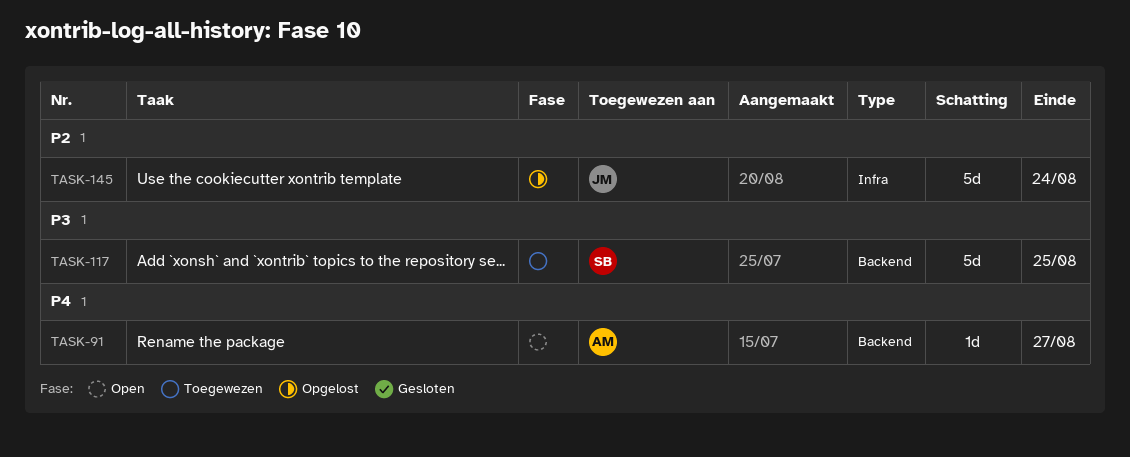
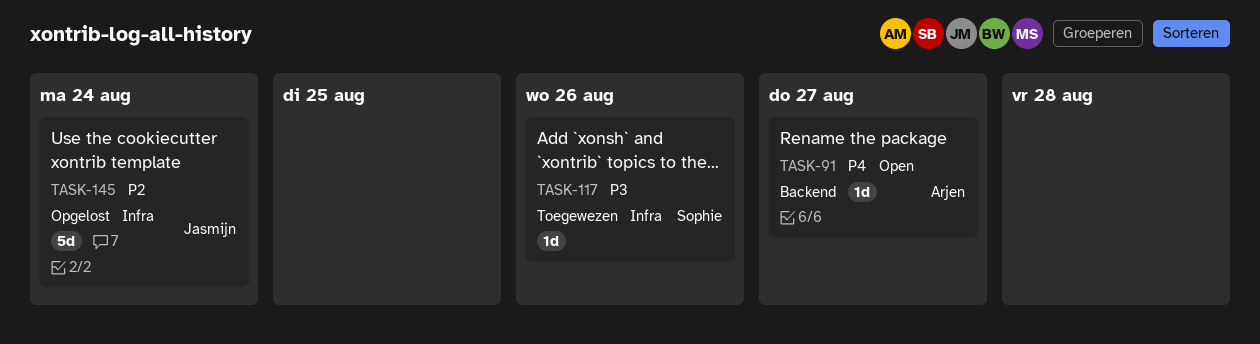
TASK-117, label: Backend -> Infra
TASK-117, estimate: 5d -> 1d
TASK-117, due: Aug 25 -> Aug 26

